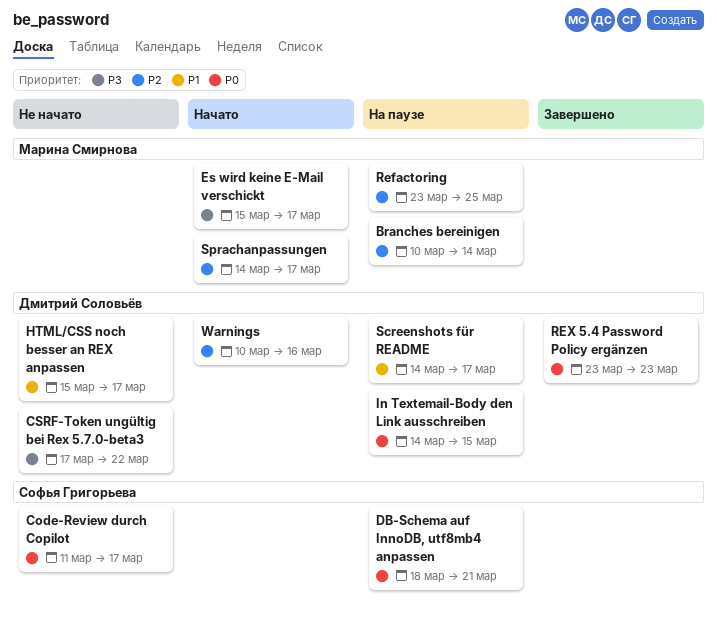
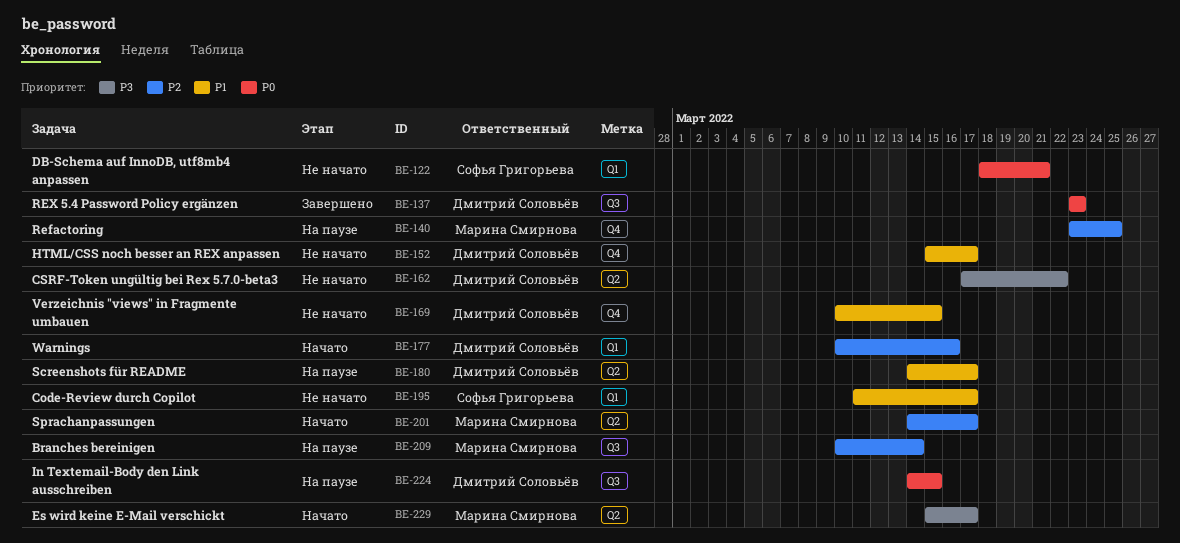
Code-Review durch Copilot, priority: P0 -> P1
DB-Schema auf InnoDB, utf8mb4 anpassen, status: На паузе -> Не начато
Verzeichnis "views" in Fragmente umbauen: none -> present

